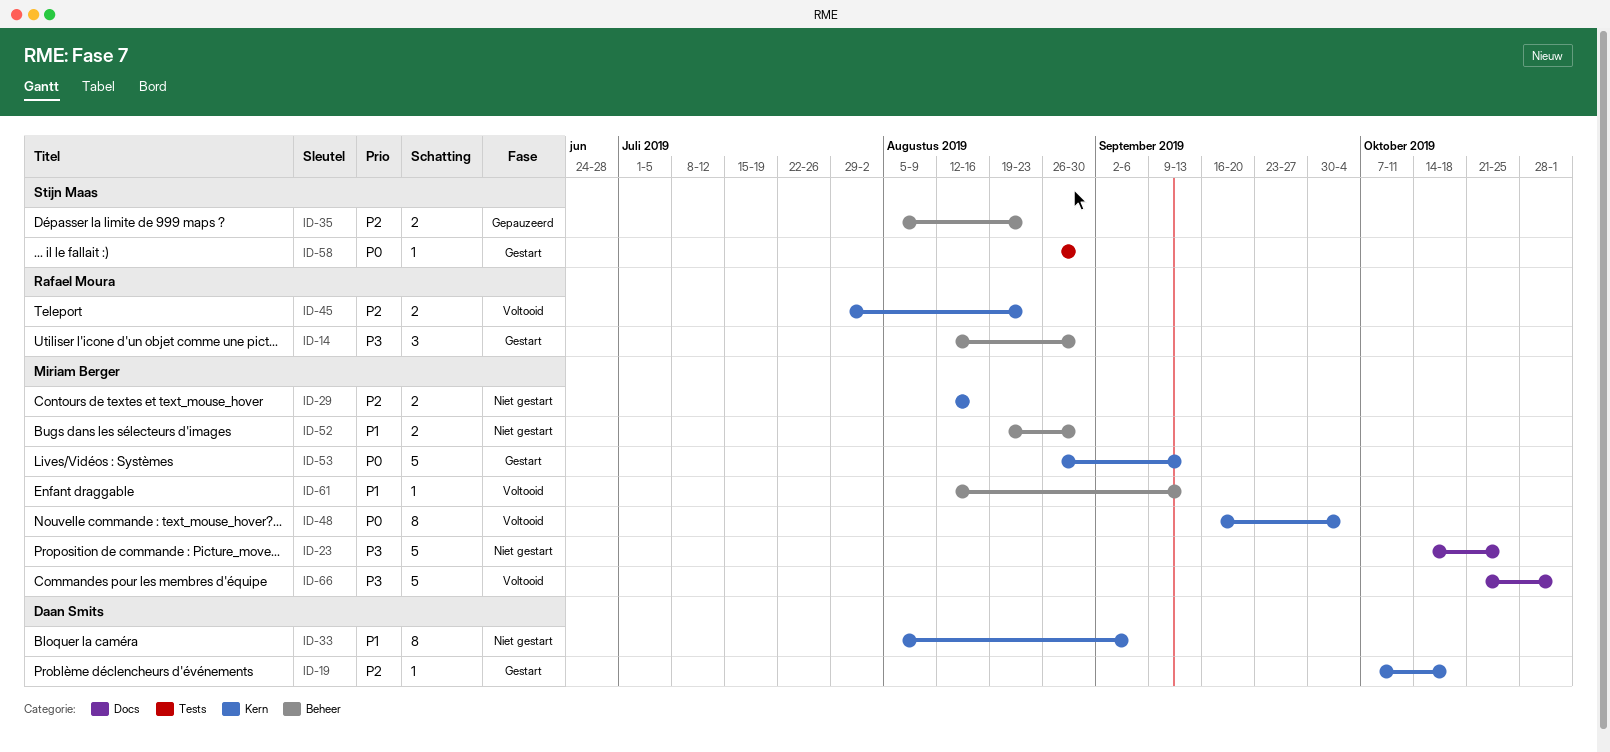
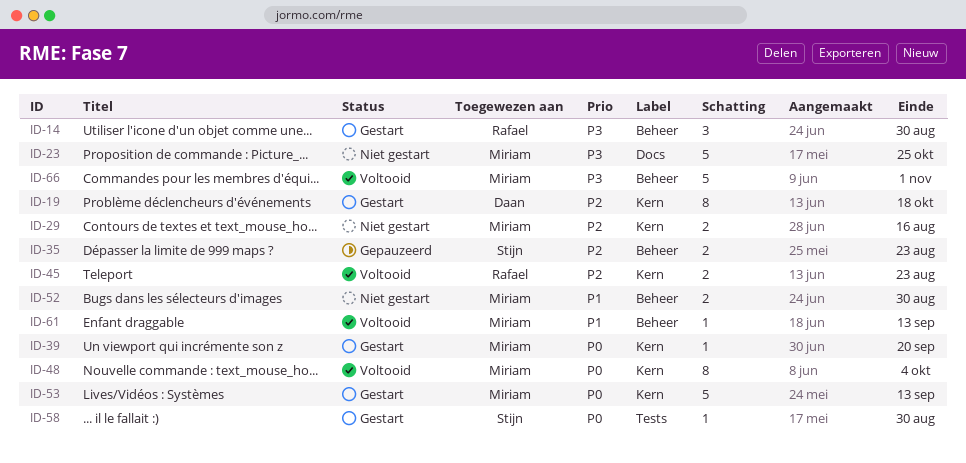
ID-19, estimate: 1 -> 8
ID-33: present -> none
ID-39: none -> present
ID-66, label: Docs -> Beheer

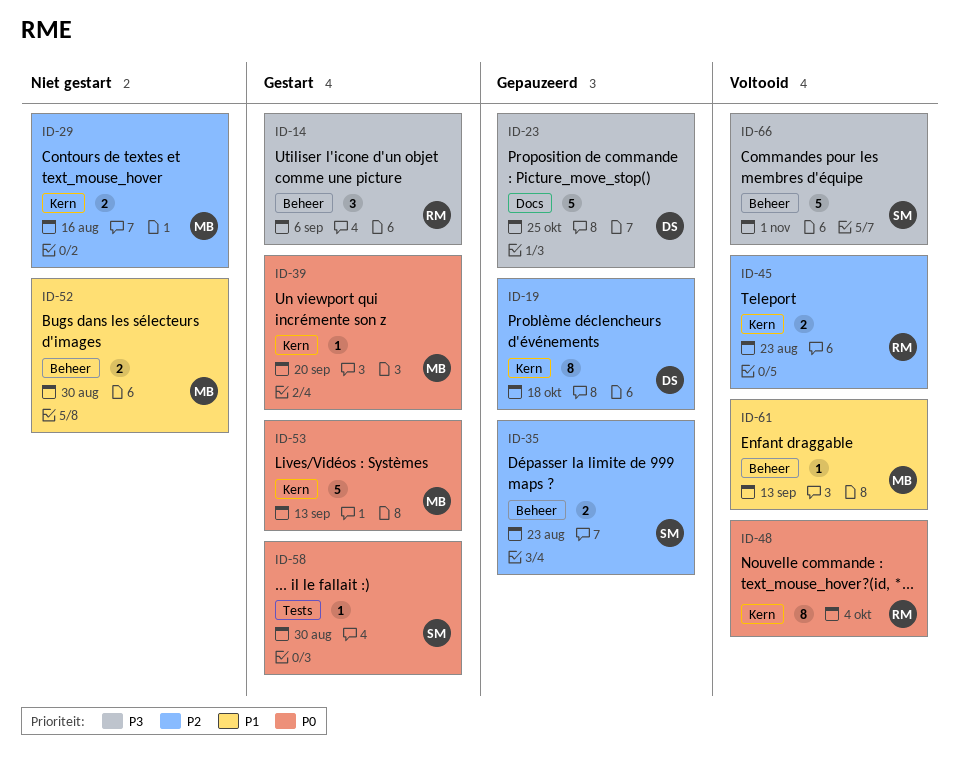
ID-14, due: Aug 30 -> Sep 6
ID-19, status: Gestart -> Gepauzeerd
ID-23, status: Niet gestart -> Gepauzeerd
ID-23, owner: Miriam -> Daan
ID-48, owner: Miriam -> Rafael
ID-66, owner: Miriam -> Stijn

